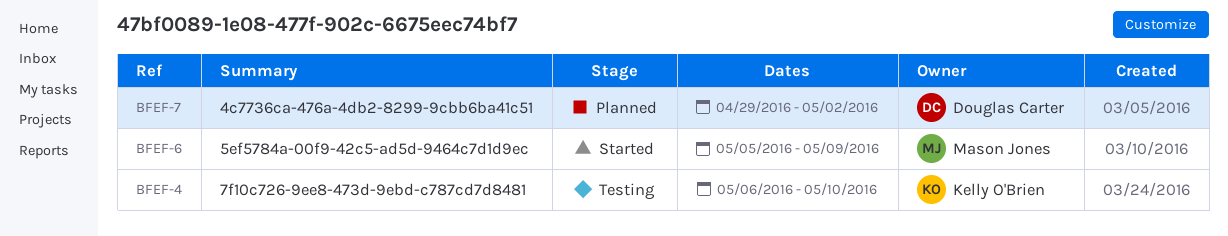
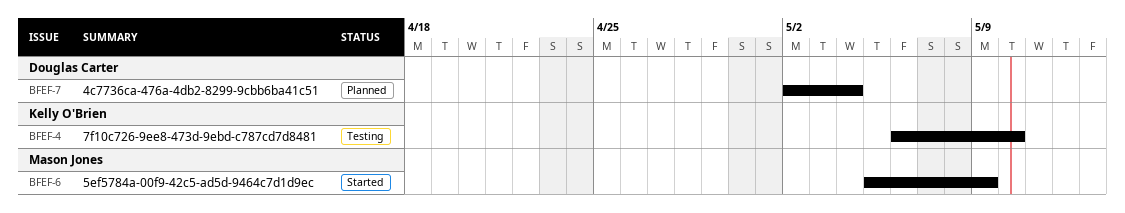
BFEF-7, start: Apr 29 -> May 2
BFEF-7, due: May 2 -> May 4

